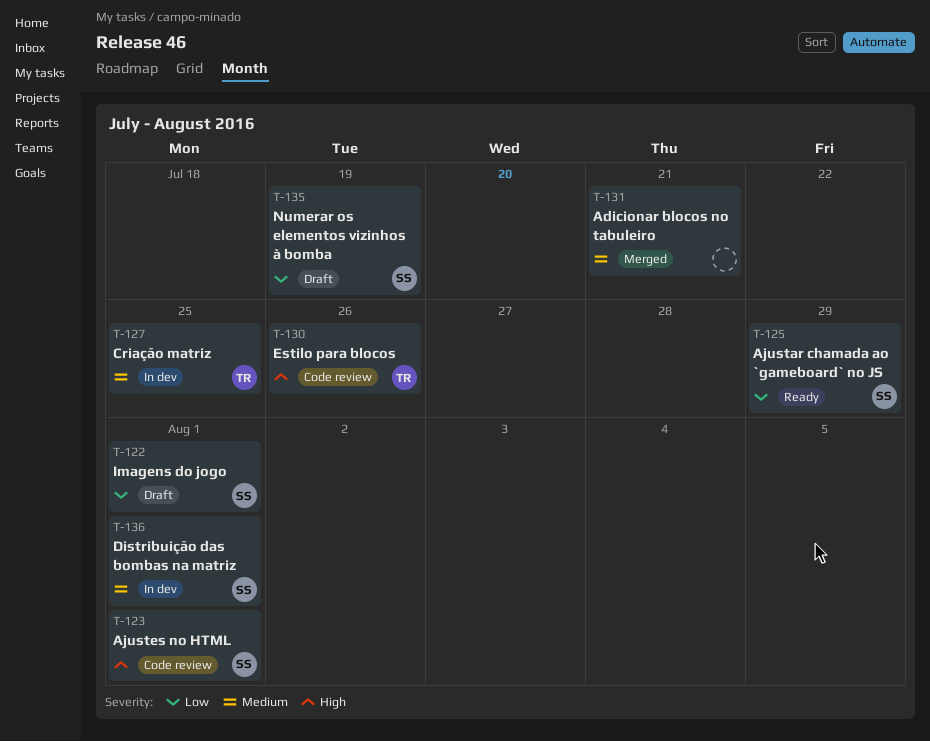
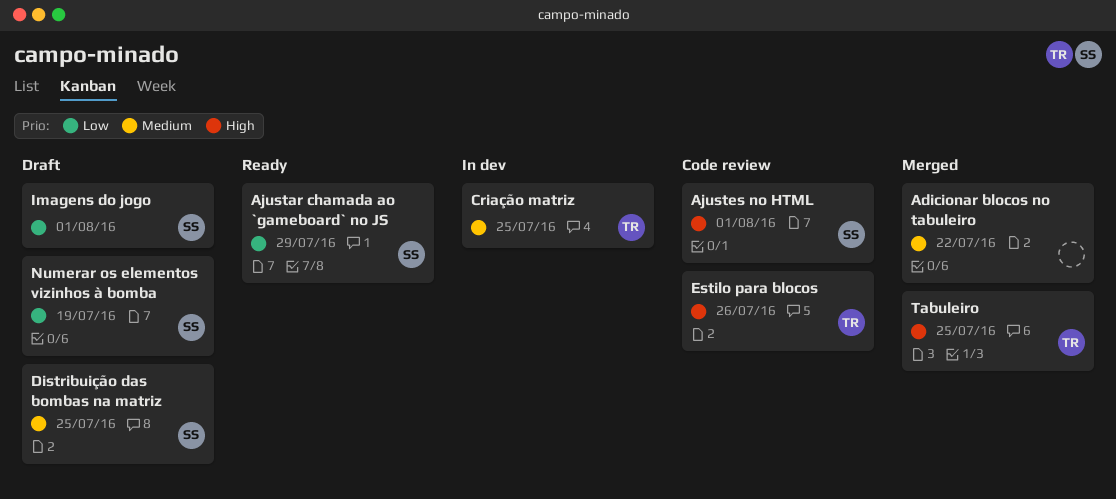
Adicionar blocos no tabuleiro, due: Jul 21 -> Jul 22
Distribuição das bombas na matriz, status: In dev -> Draft
Distribuição das bombas na matriz, due: Aug 1 -> Jul 25
Tabuleiro: none -> present

